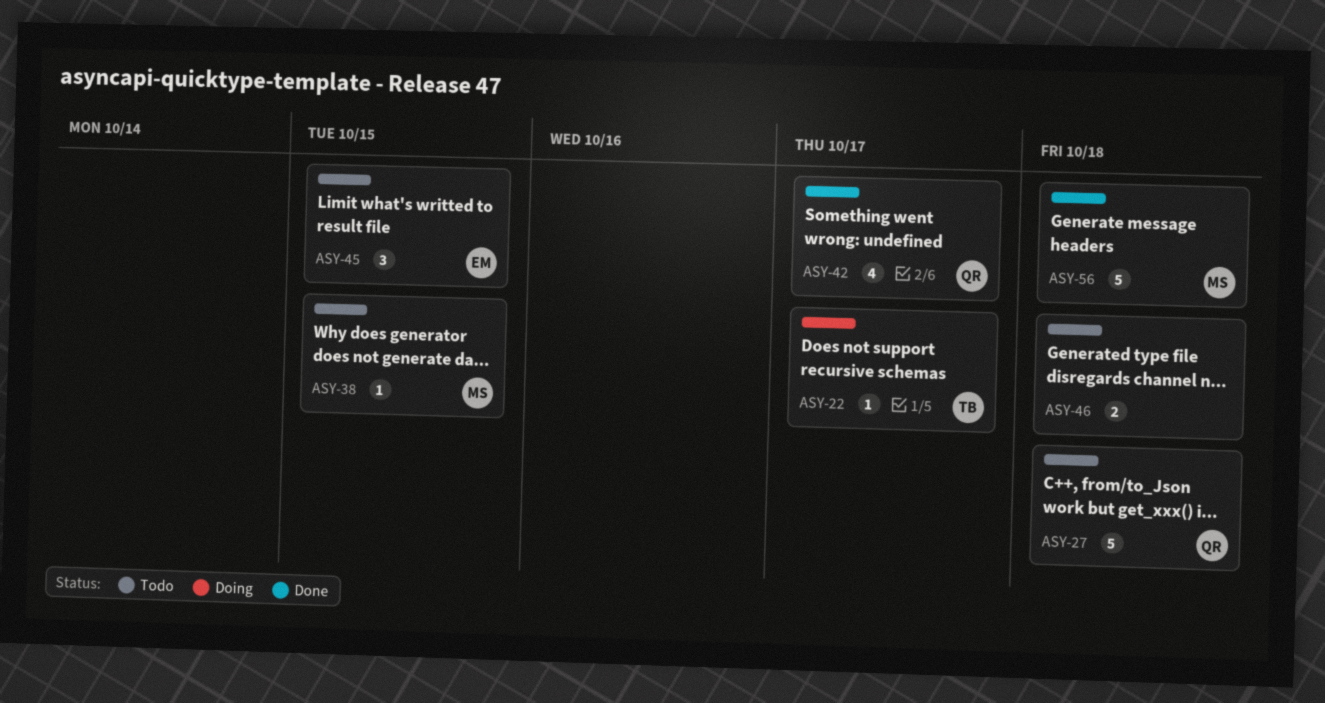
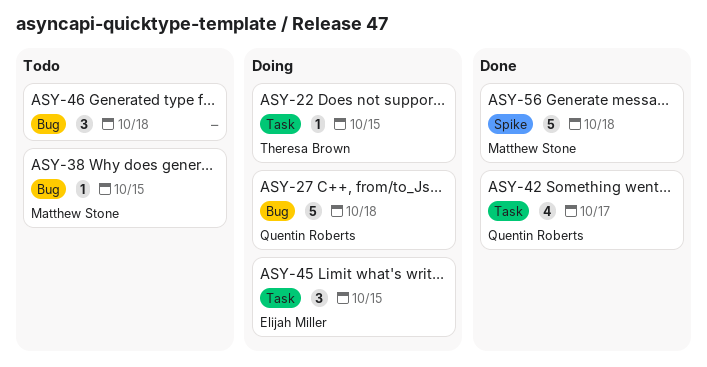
ASY-22, due: Oct 17 -> Oct 15
ASY-27, status: Todo -> Doing
ASY-45, status: Todo -> Doing
ASY-46, estimate: 2 -> 3

